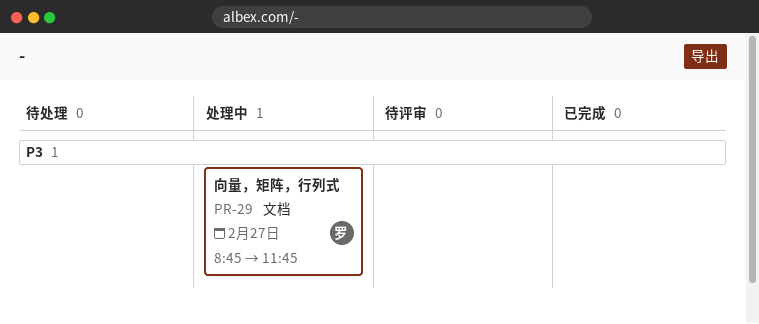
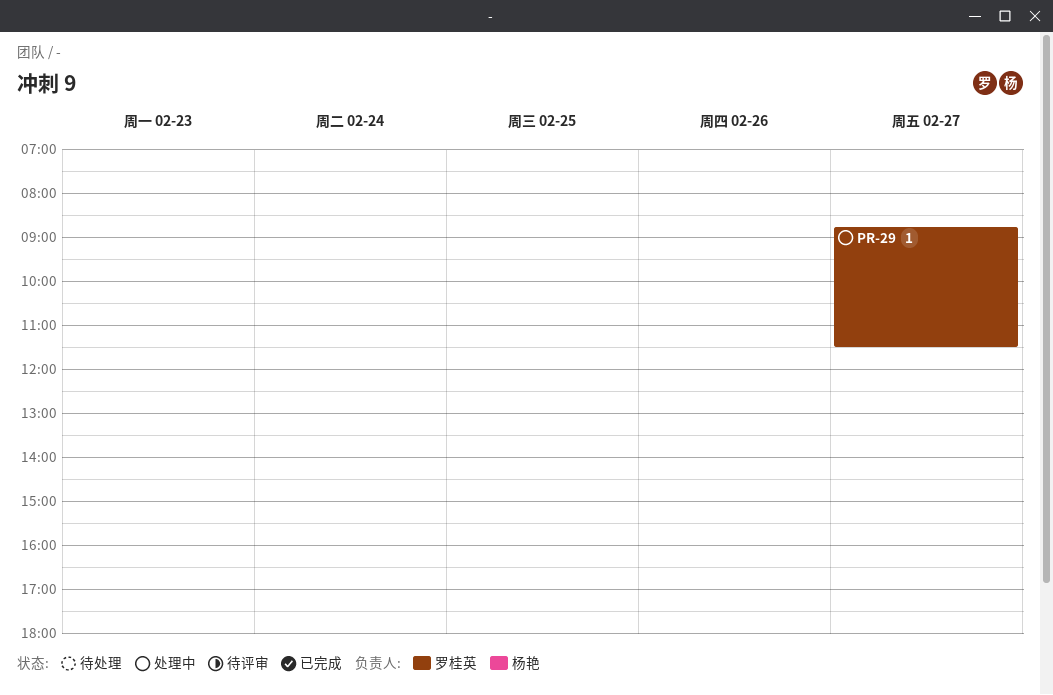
PR-29, ends: 11:45 -> 11:30

